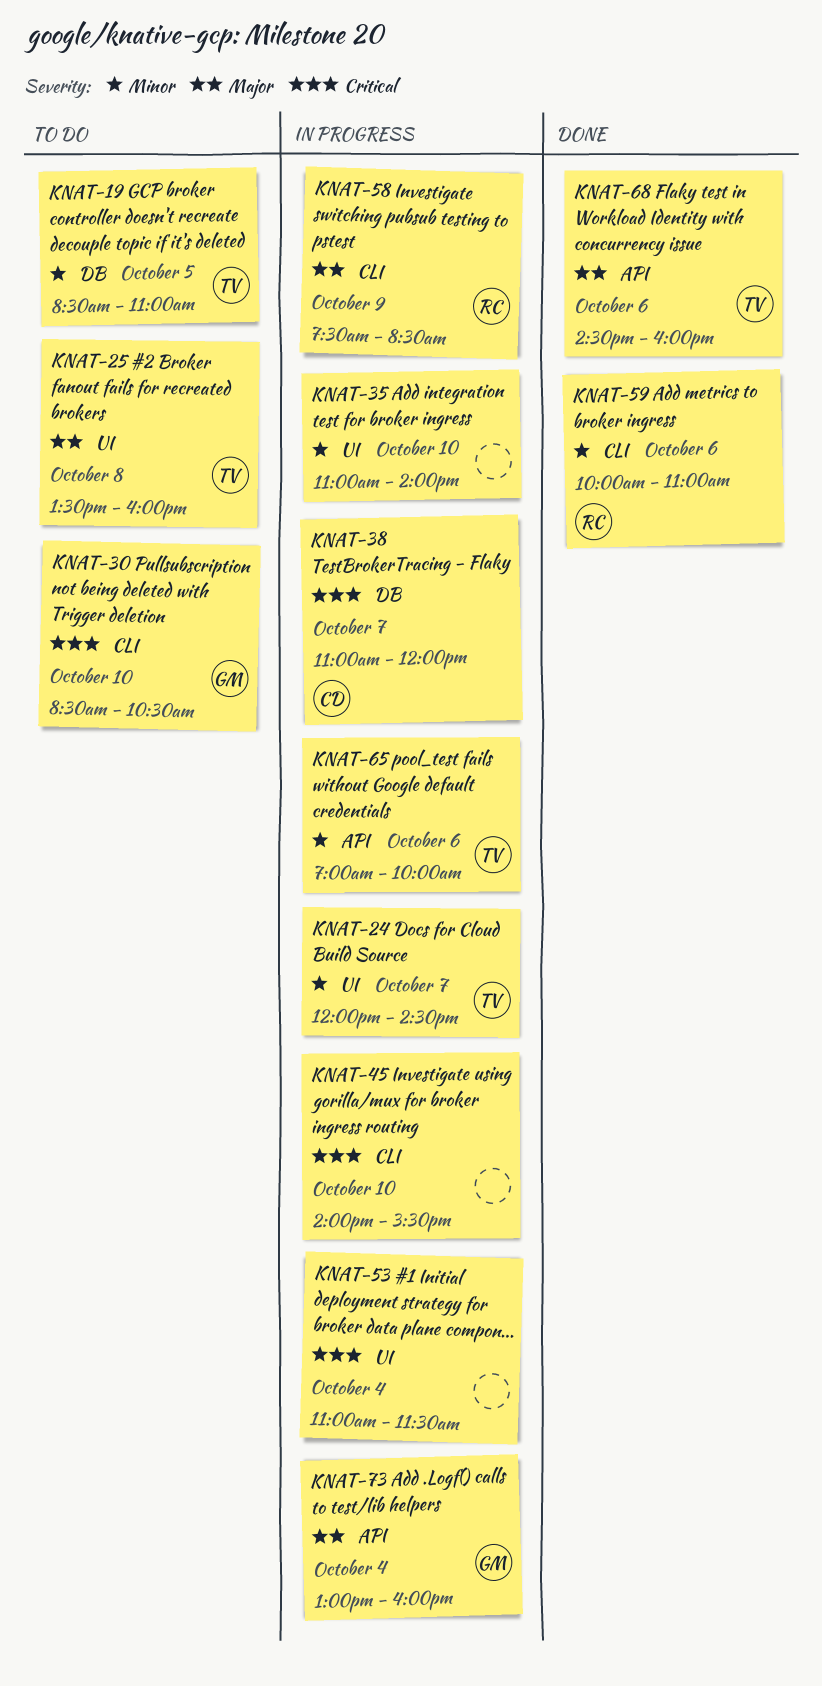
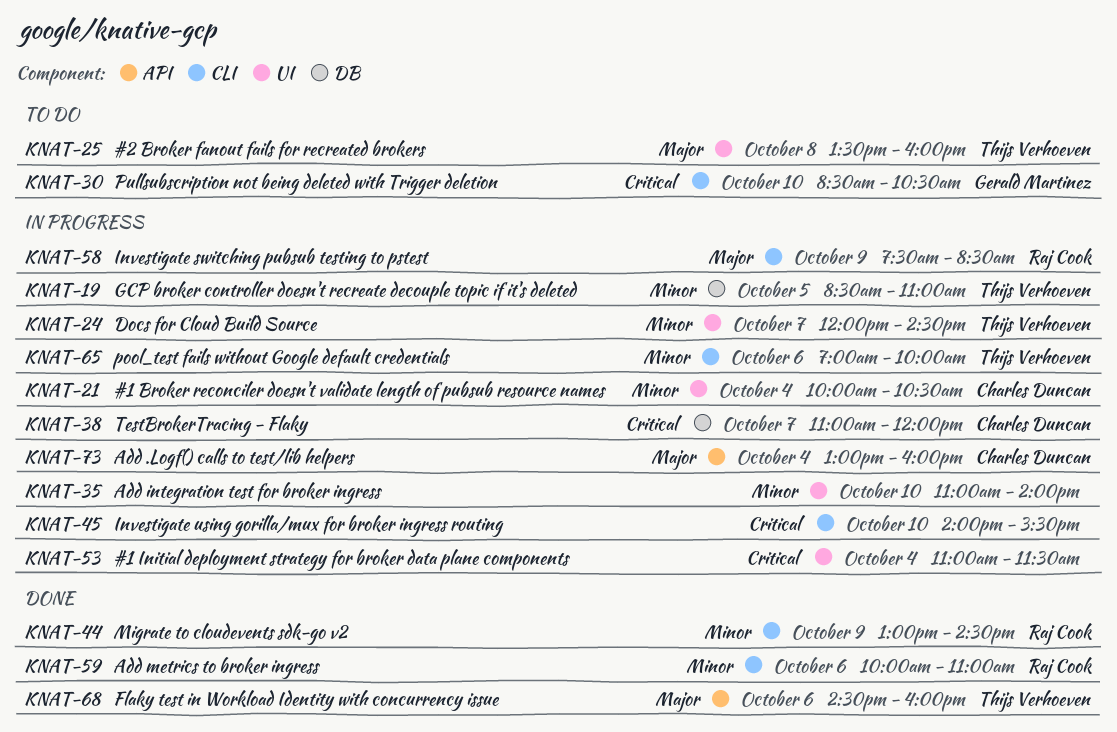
KNAT-19, status: To do -> In progress
KNAT-21: none -> present
KNAT-44: none -> present
KNAT-65, label: API -> CLI
KNAT-73, owner: Gerald Martinez -> Charles Duncan

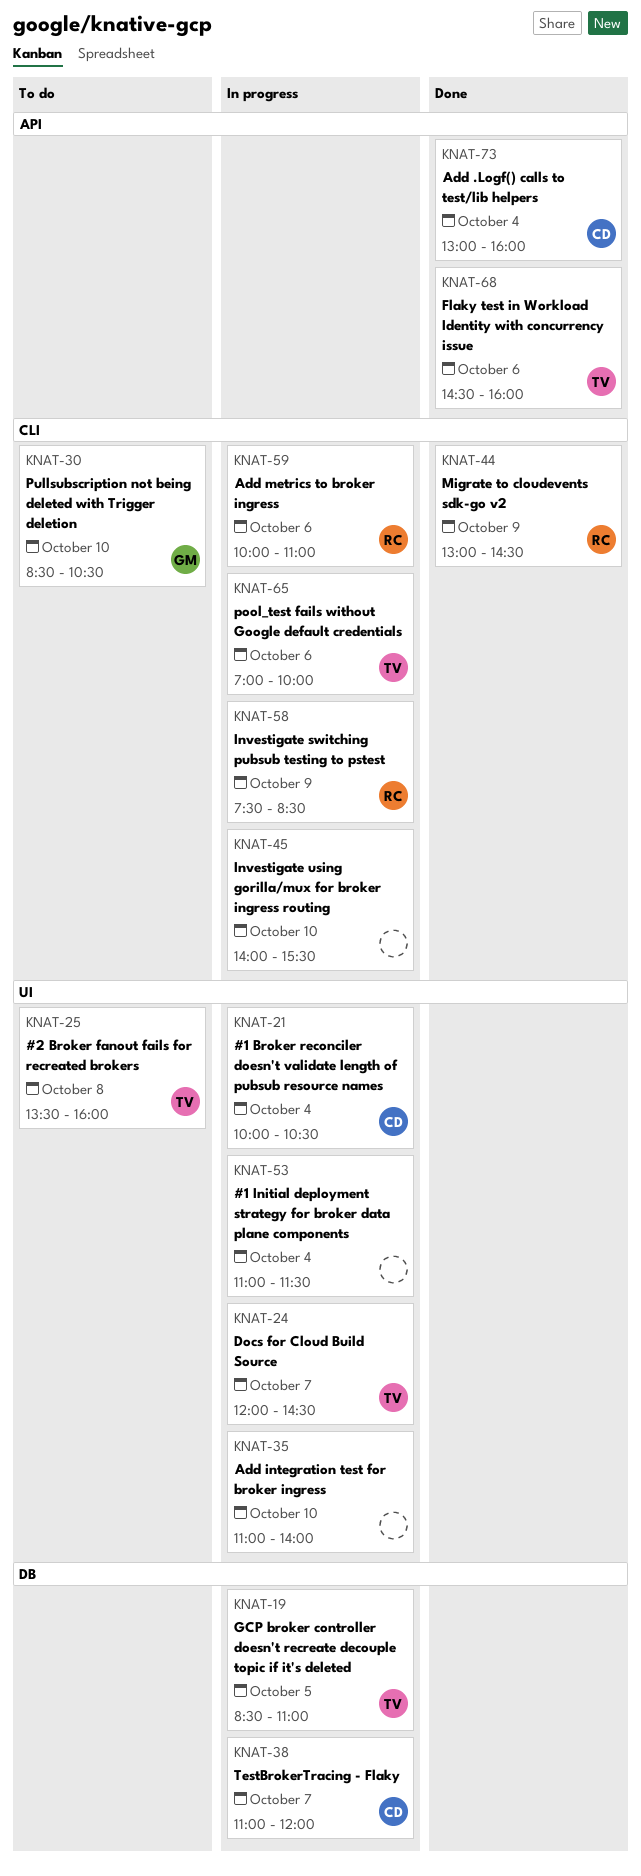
KNAT-59, status: Done -> In progress
KNAT-73, status: In progress -> Done

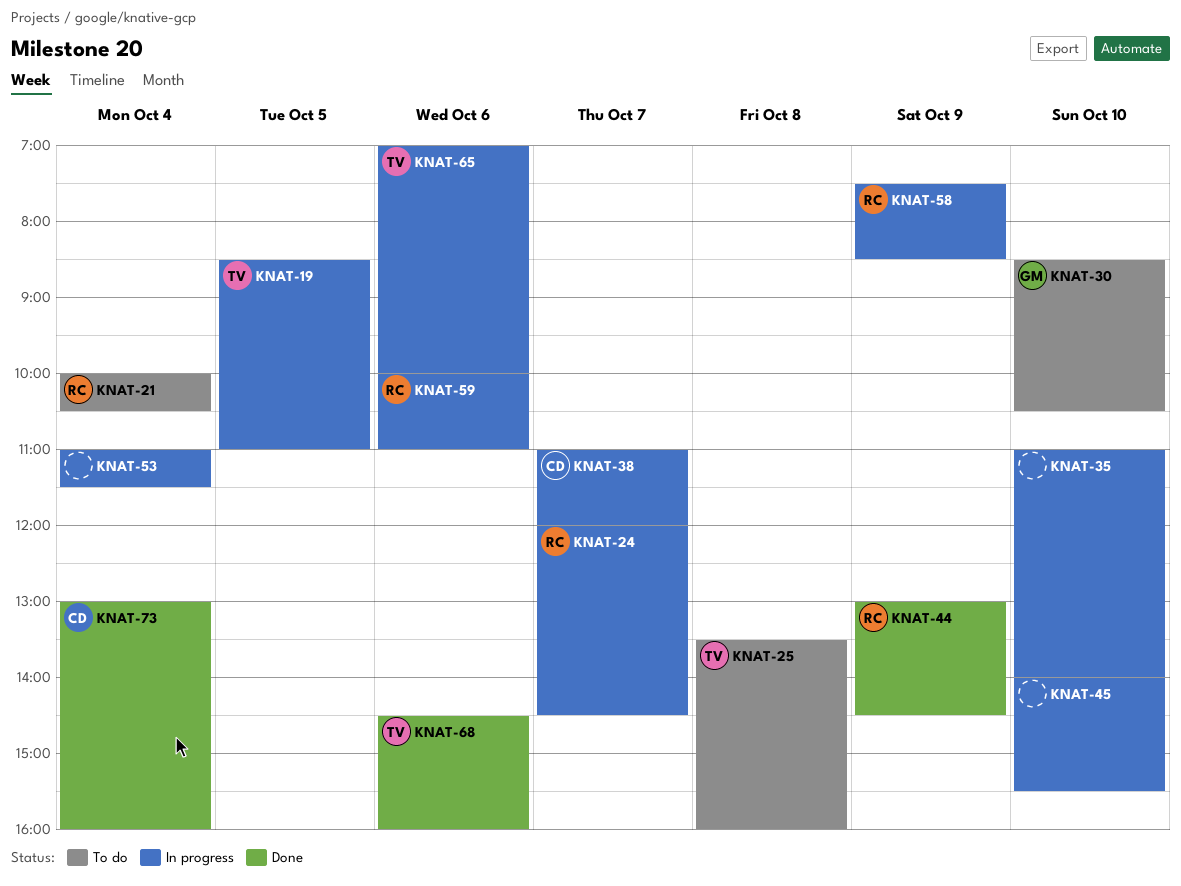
KNAT-21, status: In progress -> To do
KNAT-21, owner: CD -> RC
KNAT-24, owner: TV -> RC

